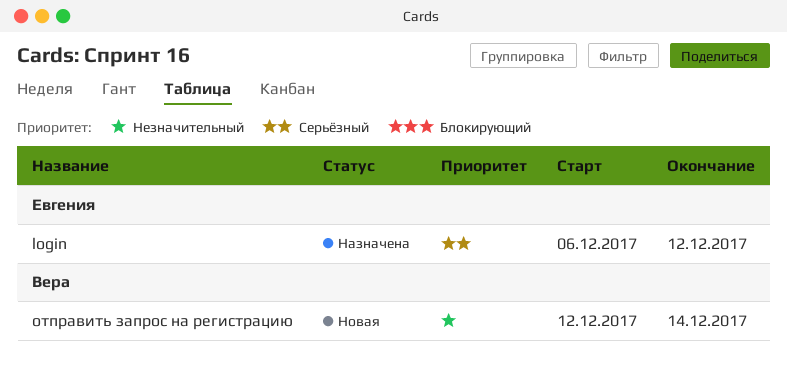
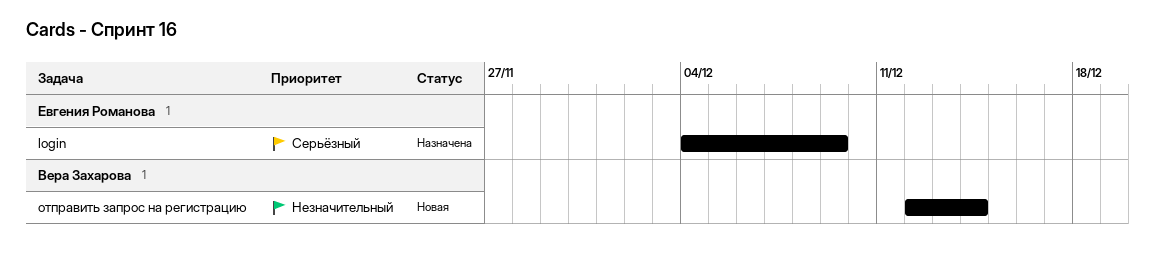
login, start: Dec 6 -> Dec 4
login, due: Dec 12 -> Dec 9

